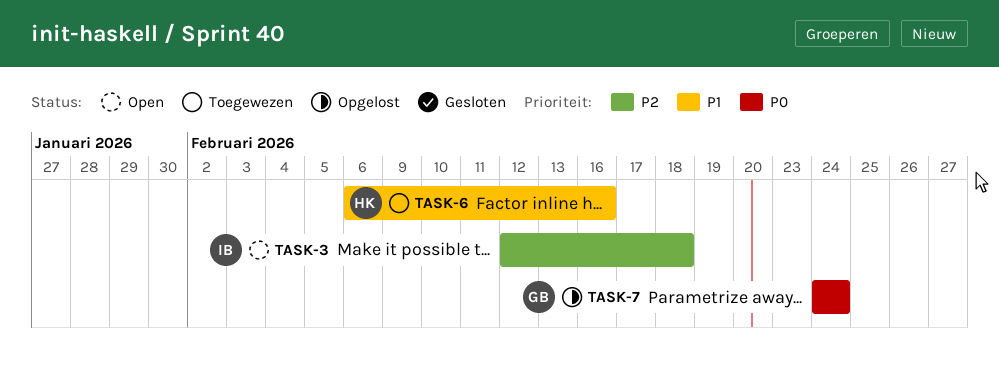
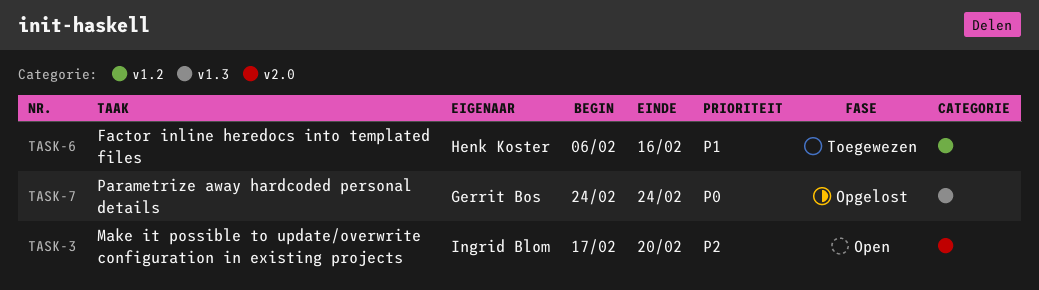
TASK-3, start: Feb 12 -> Feb 17
TASK-3, due: Feb 18 -> Feb 20

